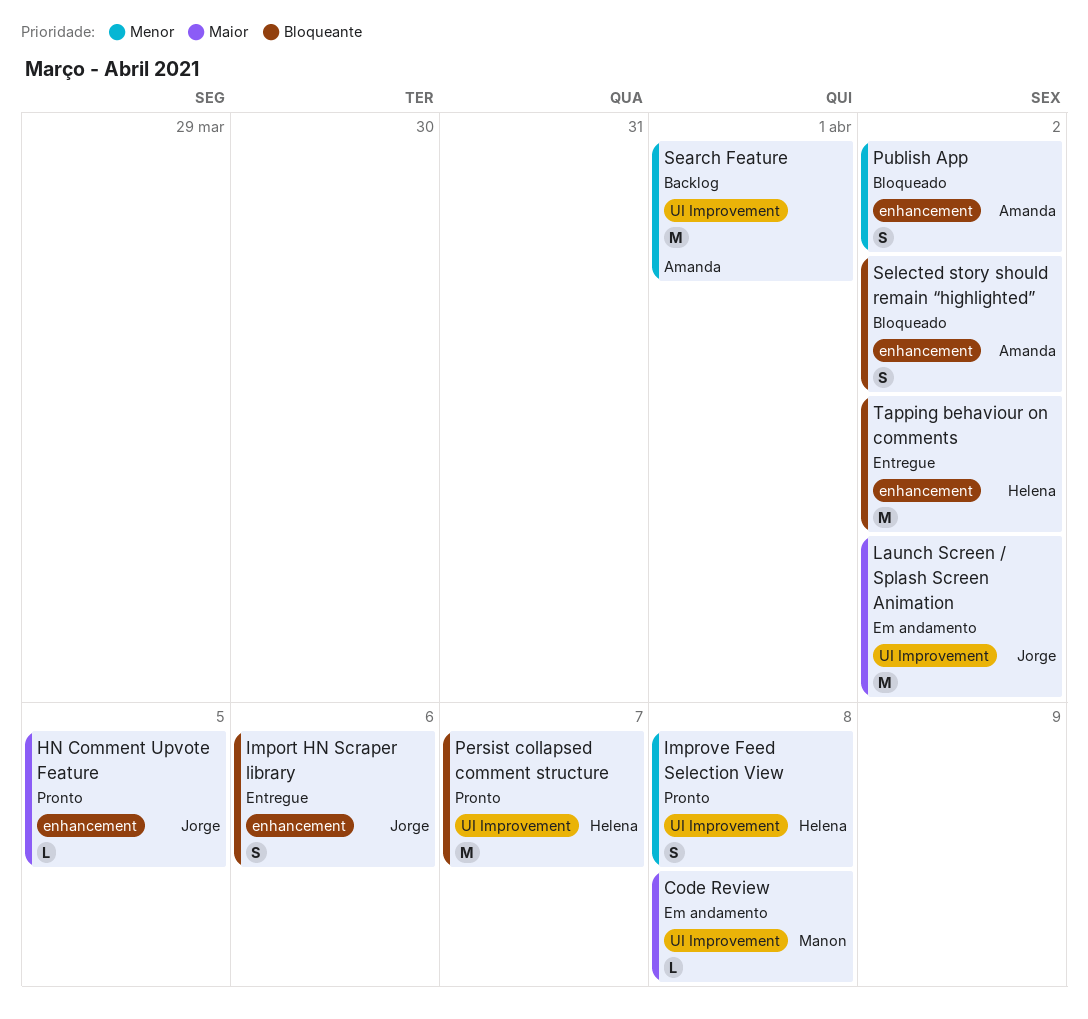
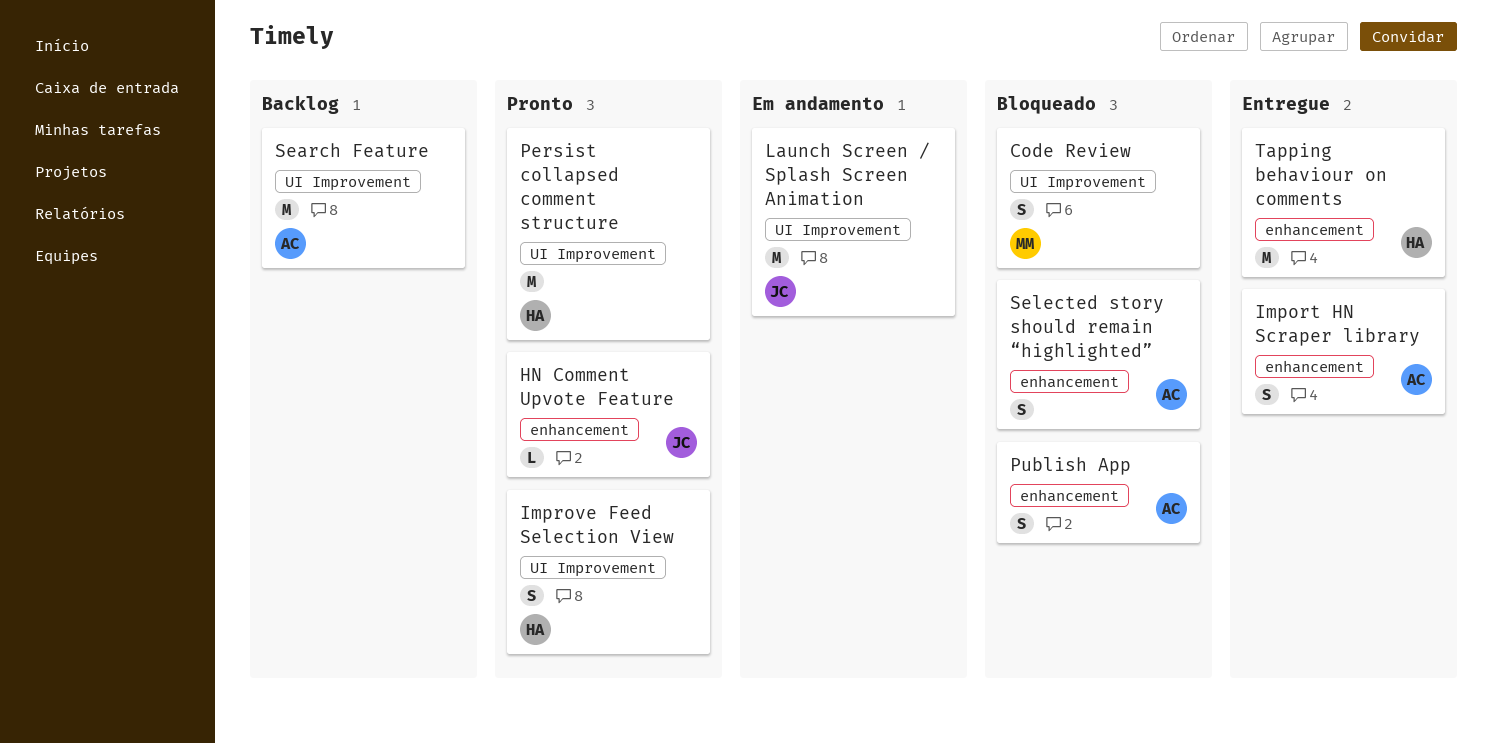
Code Review, status: Em andamento -> Bloqueado
Code Review, estimate: L -> S
Import HN Scraper library, owner: Jorge -> Amanda

